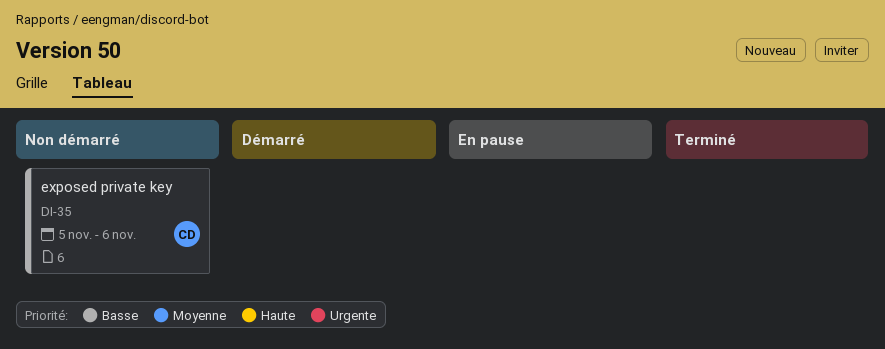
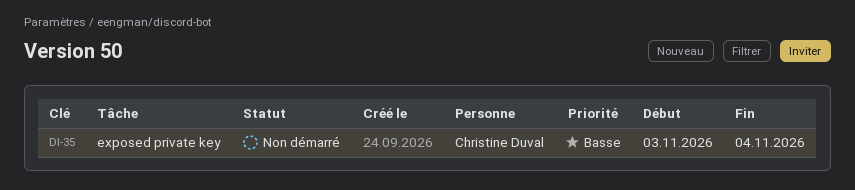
DI-35, start: Nov 5 -> Nov 3
DI-35, due: Nov 6 -> Nov 4

